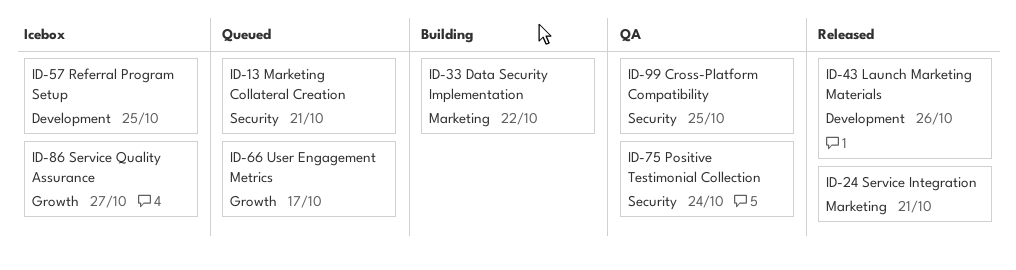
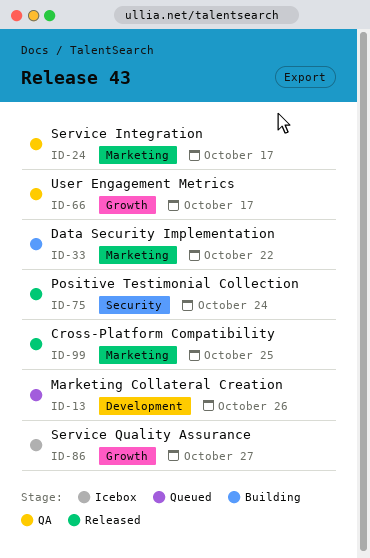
ID-13, label: Security -> Development
ID-13, due: Oct 21 -> Oct 26
ID-24, status: Released -> QA
ID-24, due: Oct 21 -> Oct 17
ID-43: present -> none
ID-57: present -> none
ID-66, status: Queued -> QA
ID-75, status: QA -> Released
ID-99, status: QA -> Released
ID-99, label: Security -> Marketing

